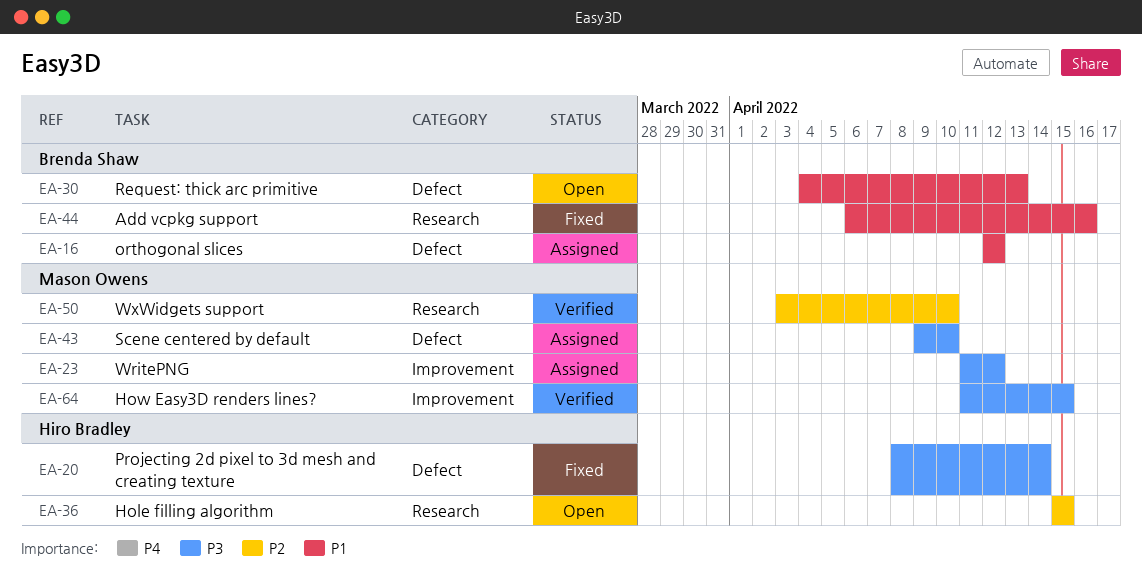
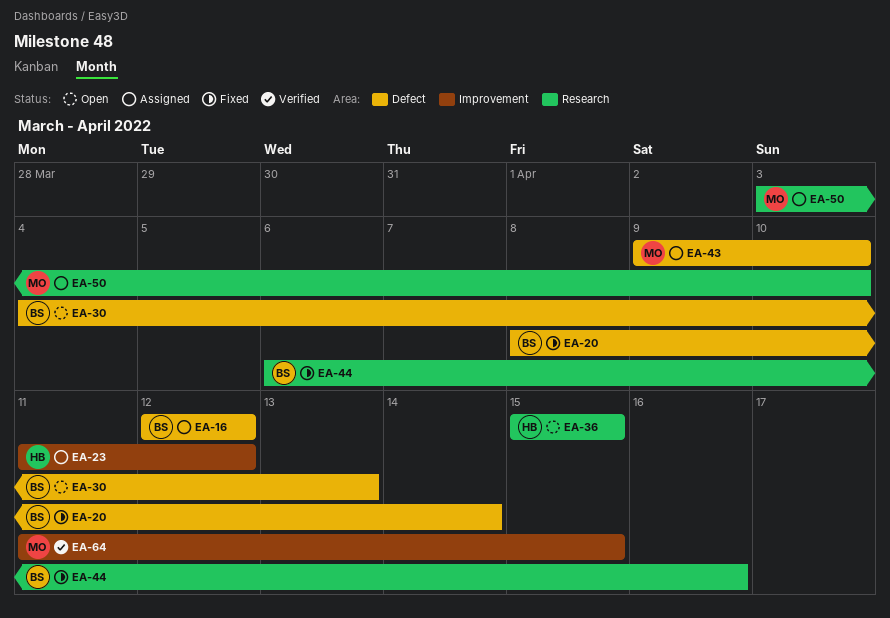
EA-20, owner: Hiro Bradley -> Brenda Shaw
EA-23, owner: Mason Owens -> Hiro Bradley
EA-50, status: Verified -> Assigned

